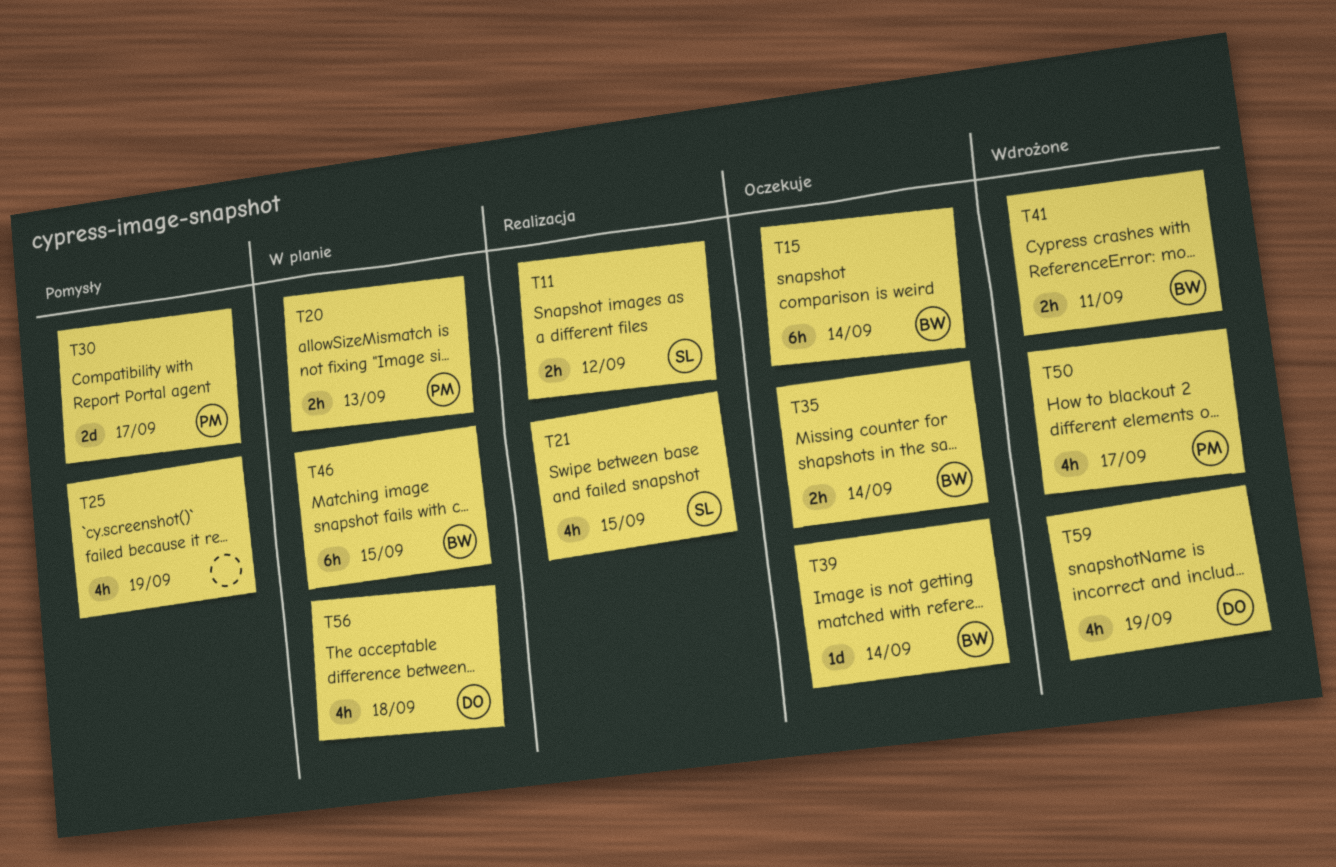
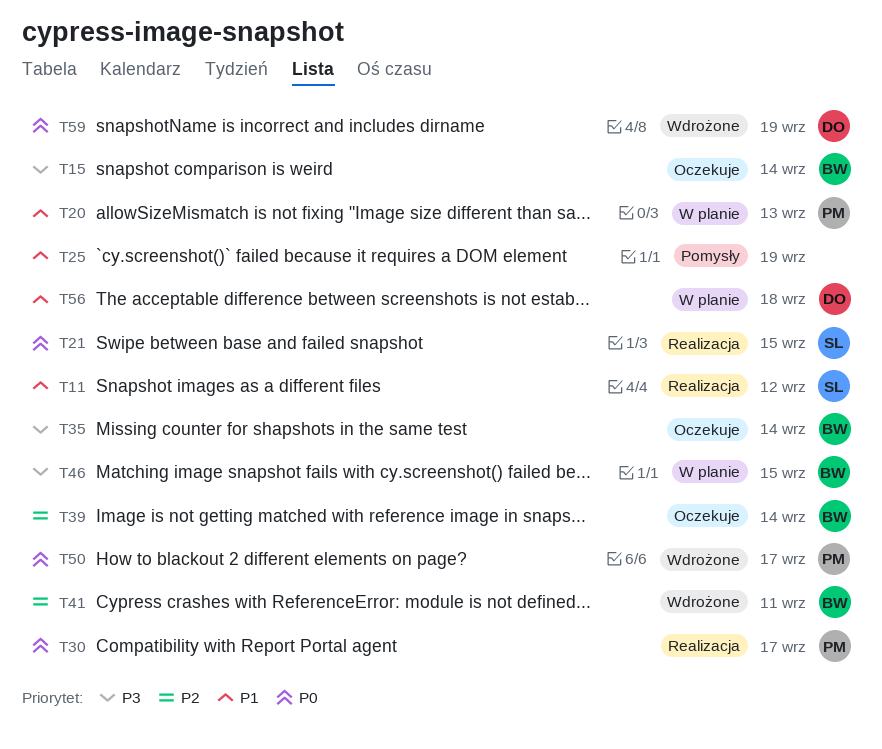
T30, status: Pomysły -> Realizacja

